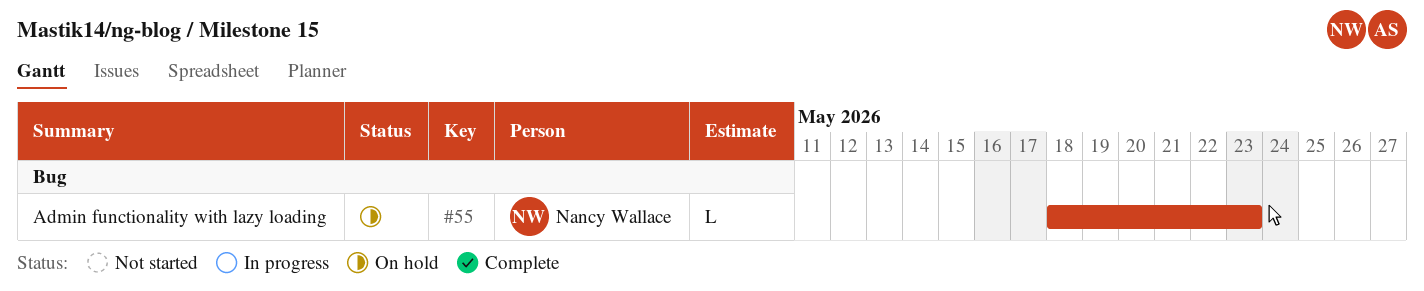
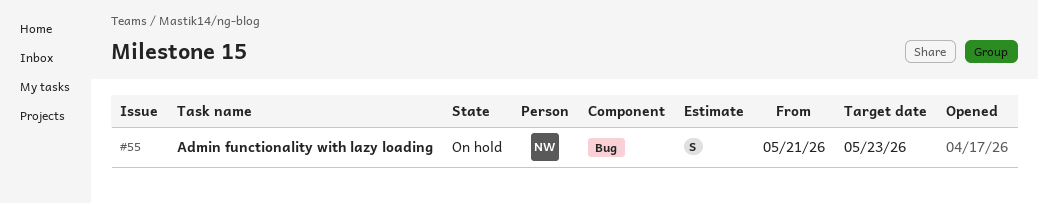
#55, estimate: L -> S
#55, start: May 18 -> May 21

